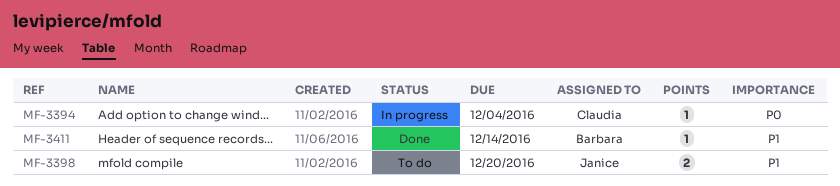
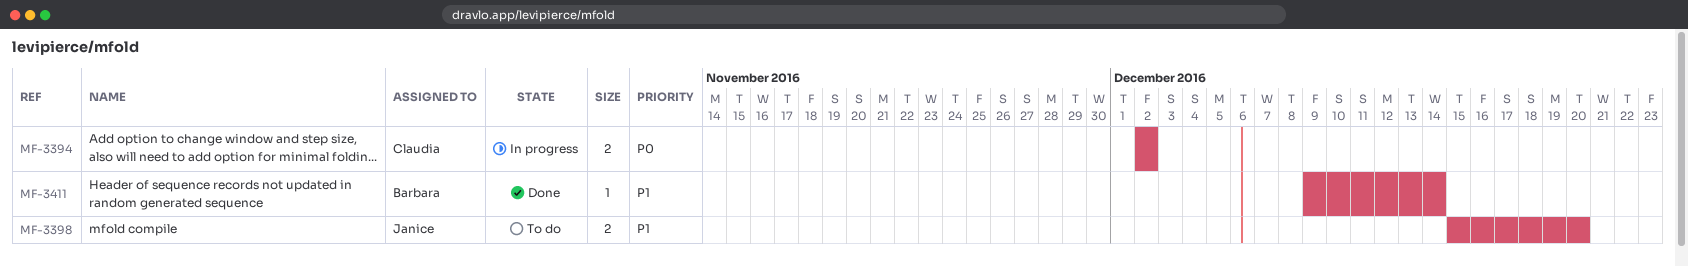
MF-3394, estimate: 1 -> 2
MF-3394, due: Dec 4 -> Dec 2

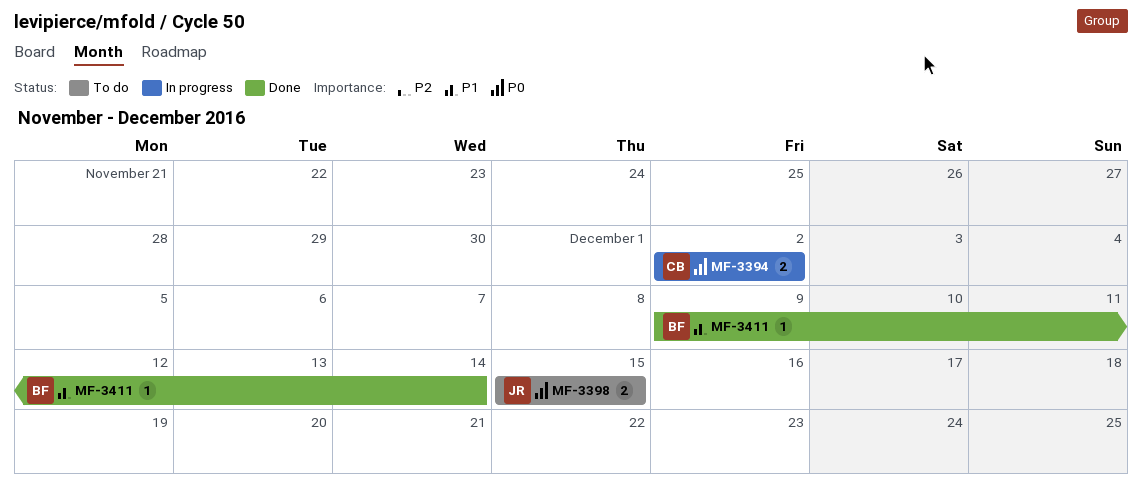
MF-3398, priority: P1 -> P0
MF-3398, due: Dec 20 -> Dec 15

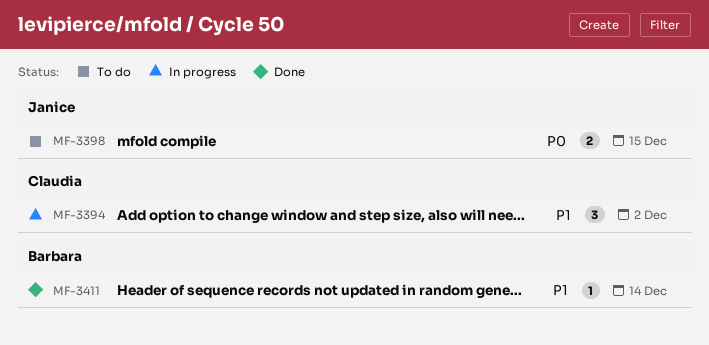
MF-3394, priority: P0 -> P1
MF-3394, estimate: 2 -> 3

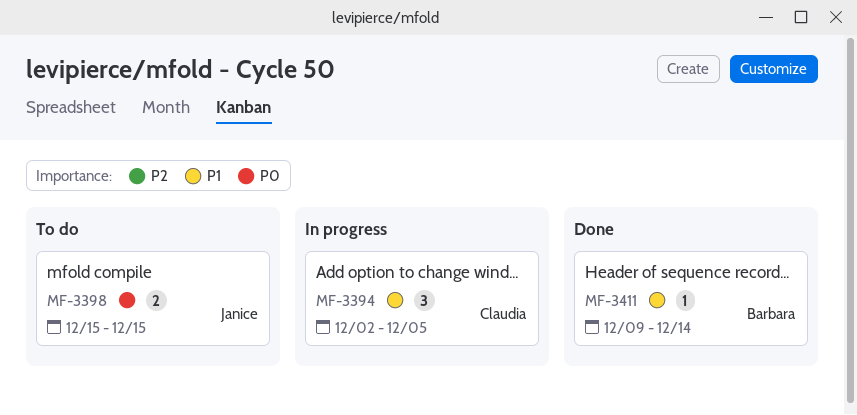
MF-3394, due: Dec 2 -> Dec 5

